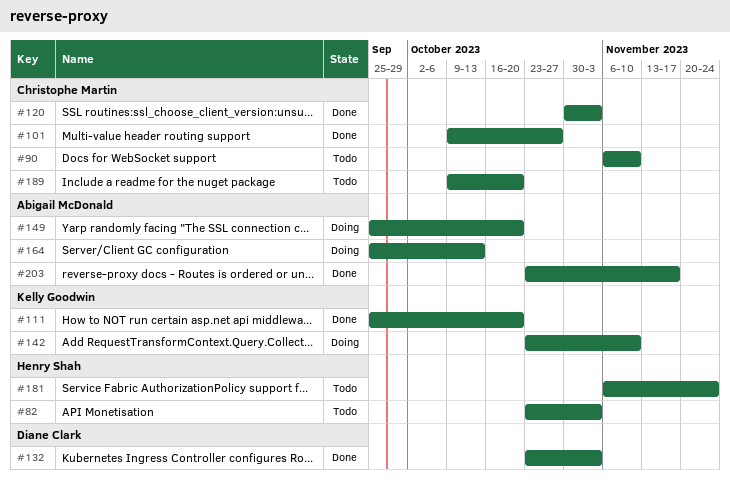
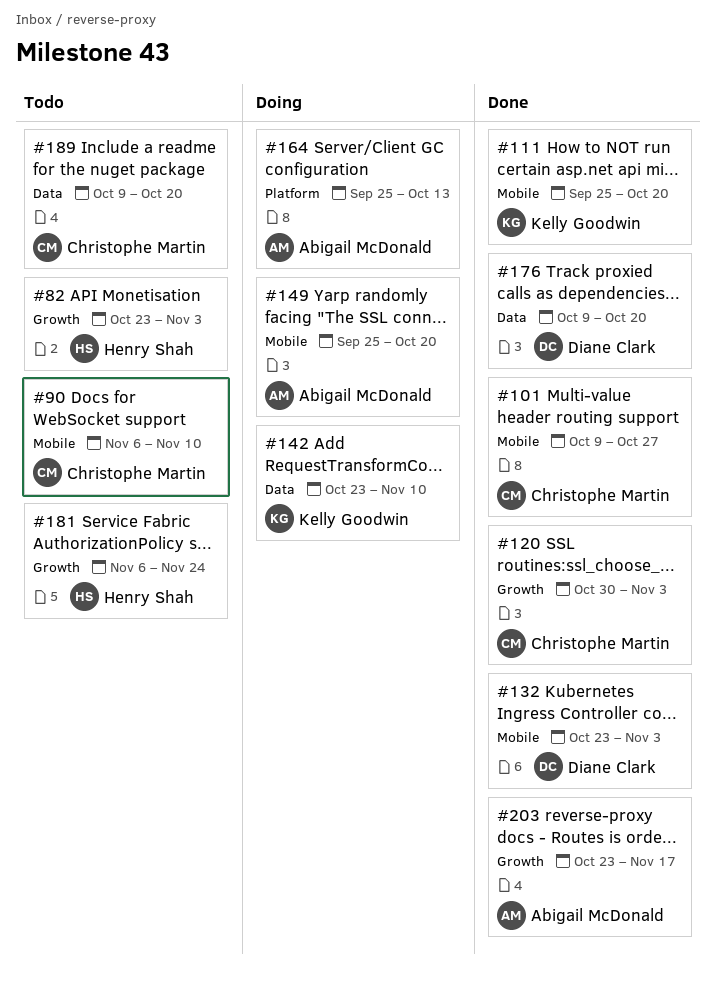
#176: none -> present

